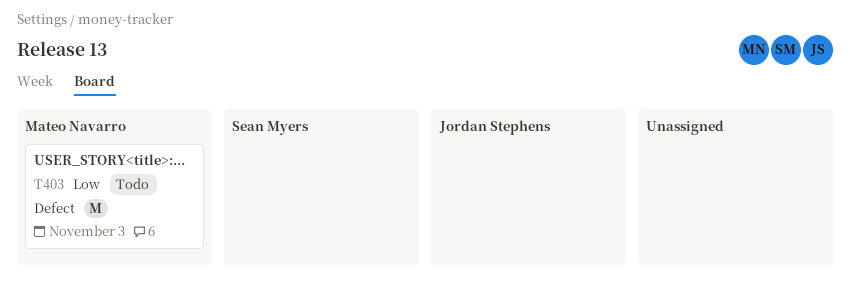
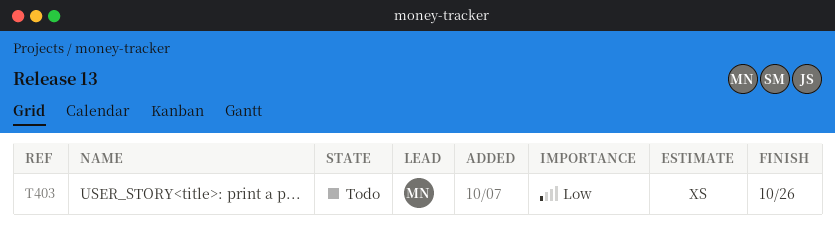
T403, estimate: M -> XS
T403, due: Nov 3 -> Oct 26

